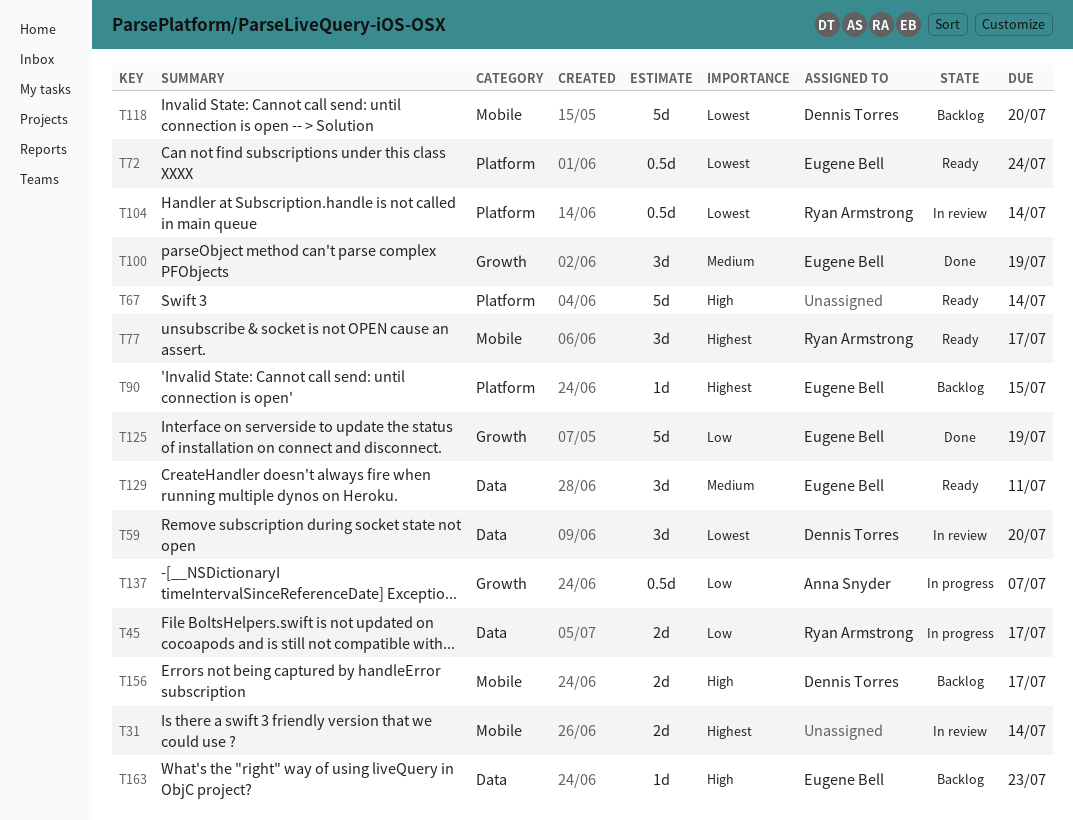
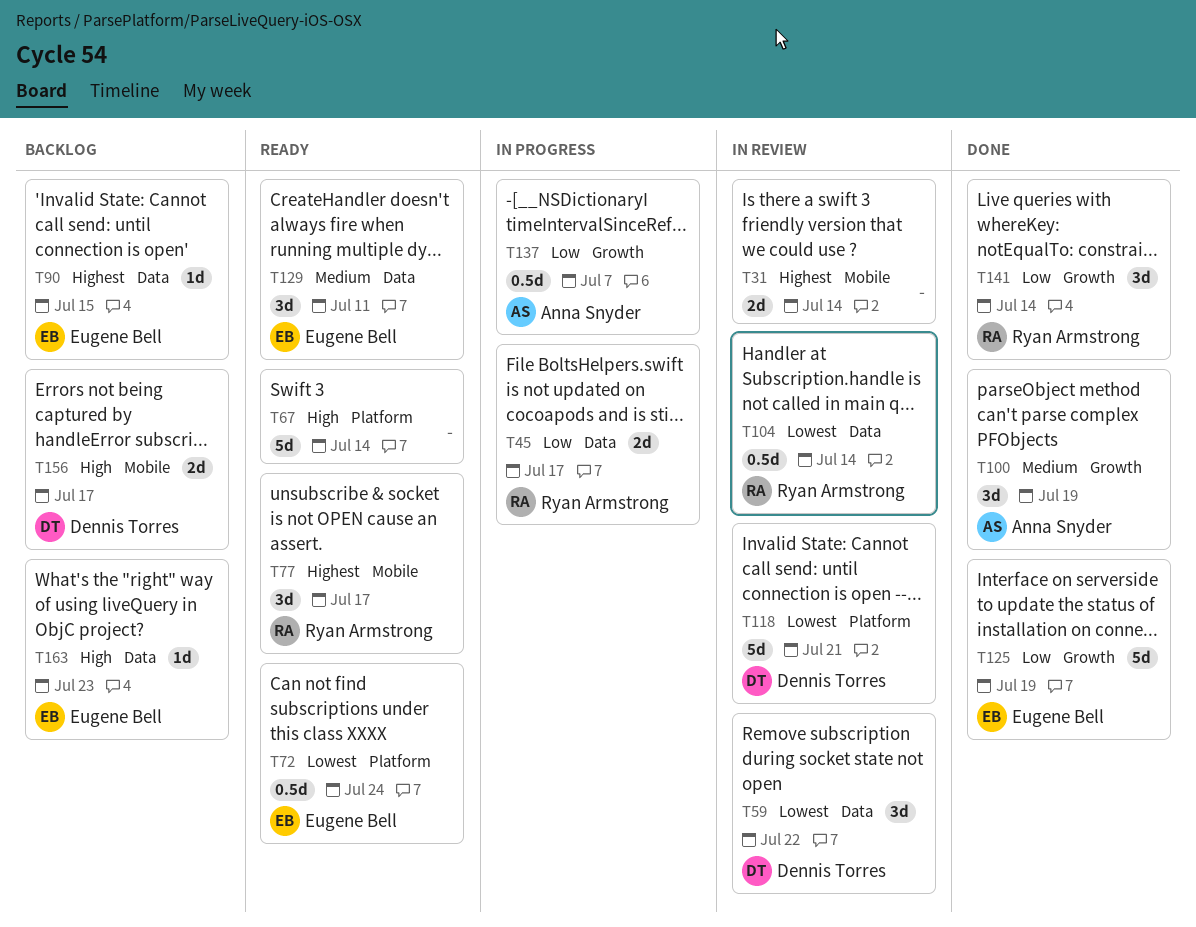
T59, due: Jul 20 -> Jul 22
T90, label: Platform -> Data
T100, owner: Eugene Bell -> Anna Snyder
T104, label: Platform -> Data
T118, status: Backlog -> In review
T118, label: Mobile -> Platform
T118, due: Jul 20 -> Jul 21
T141: none -> present

